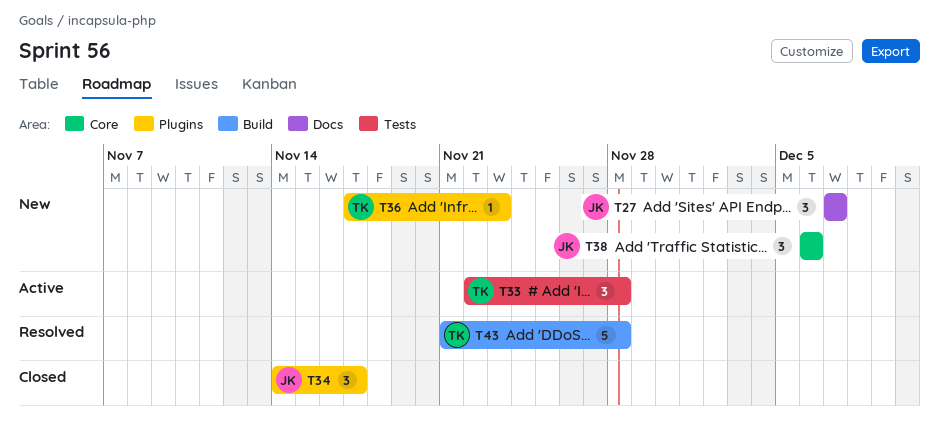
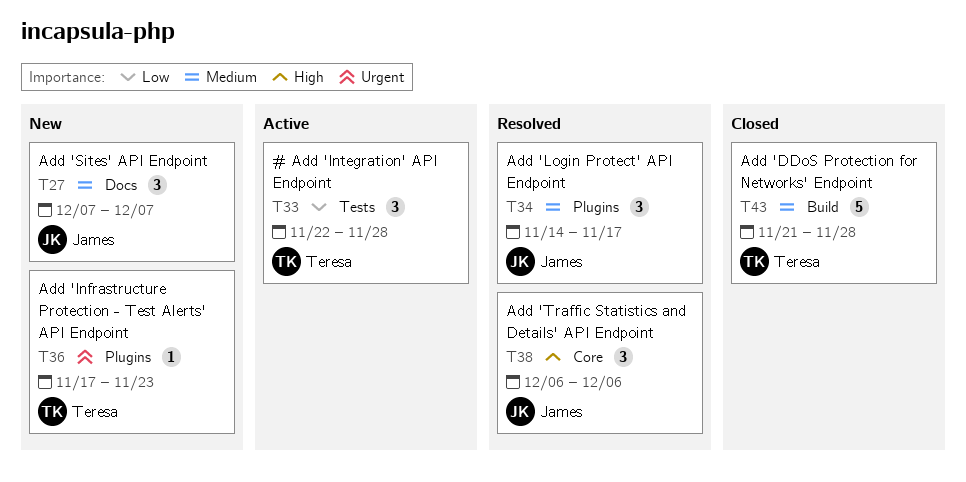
T34, status: Closed -> Resolved
T38, status: New -> Resolved
T43, status: Resolved -> Closed

